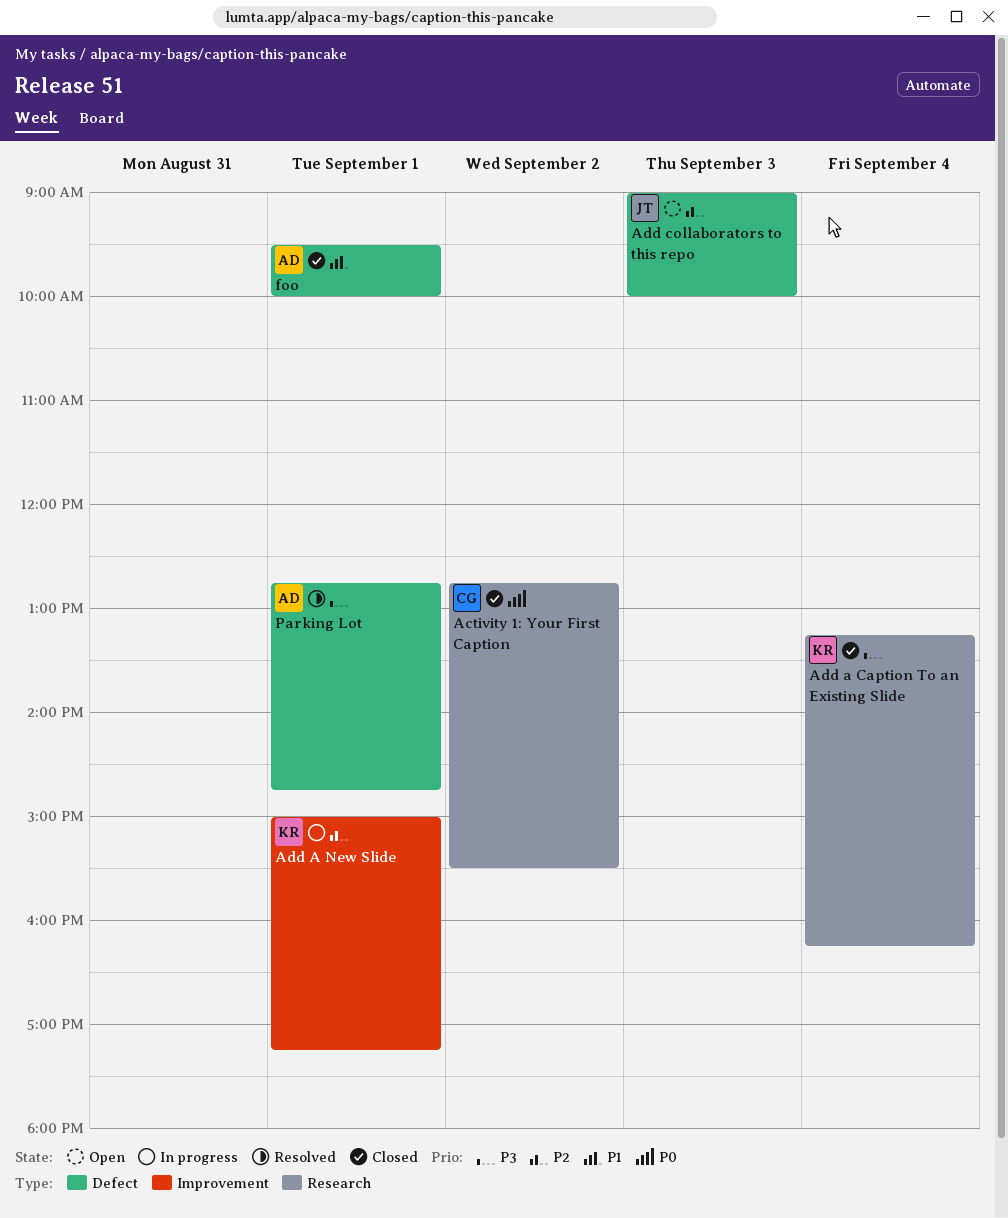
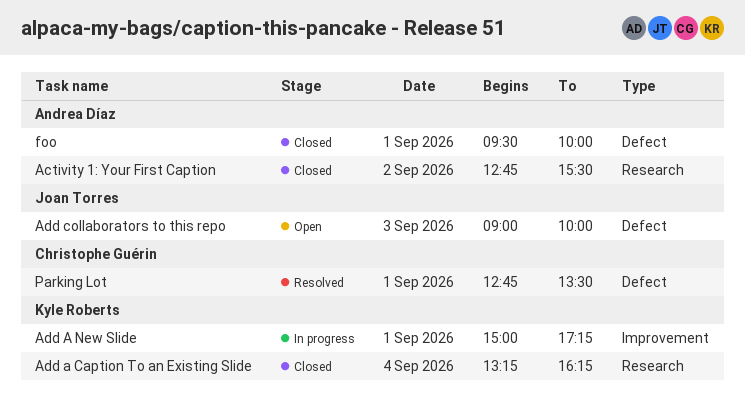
Activity 1: Your First Caption, owner: Christophe Guérin -> Andrea Díaz
Parking Lot, owner: Andrea Díaz -> Christophe Guérin
Parking Lot, ends: 14:45 -> 13:30

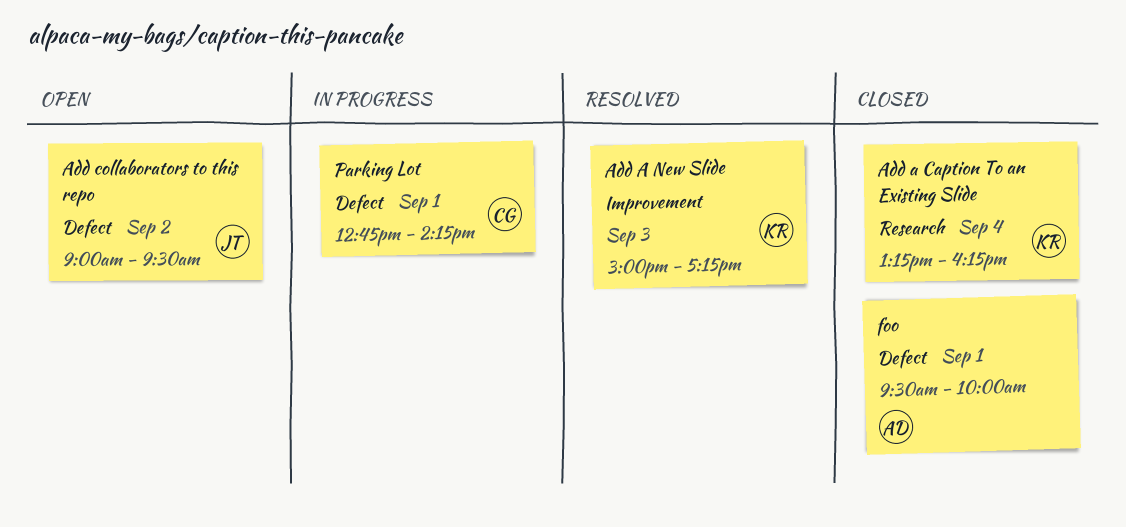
Activity 1: Your First Caption: present -> none
Add A New Slide, status: In progress -> Resolved
Add A New Slide, day: Sep 1 -> Sep 3
Add collaborators to this repo, day: Sep 3 -> Sep 2
Add collaborators to this repo, ends: 10:00 -> 09:30
Parking Lot, status: Resolved -> In progress
Parking Lot, ends: 13:30 -> 14:15

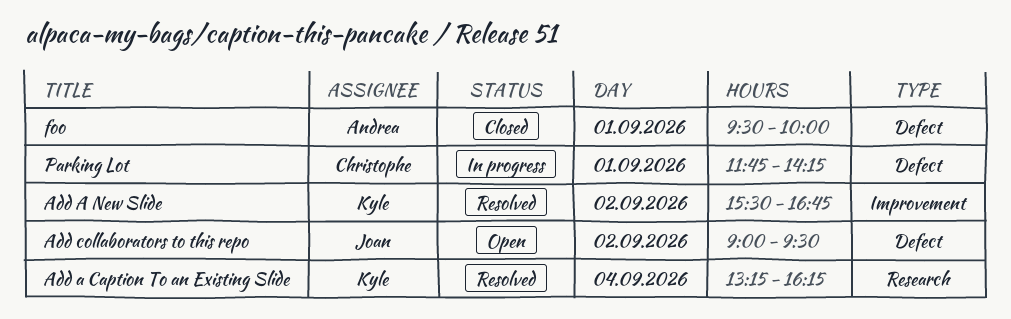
Add a Caption To an Existing Slide, status: Closed -> Resolved
Add A New Slide, day: Sep 3 -> Sep 2
Add A New Slide, begins: 15:00 -> 15:30
Add A New Slide, ends: 17:15 -> 16:45
Parking Lot, begins: 12:45 -> 11:45

